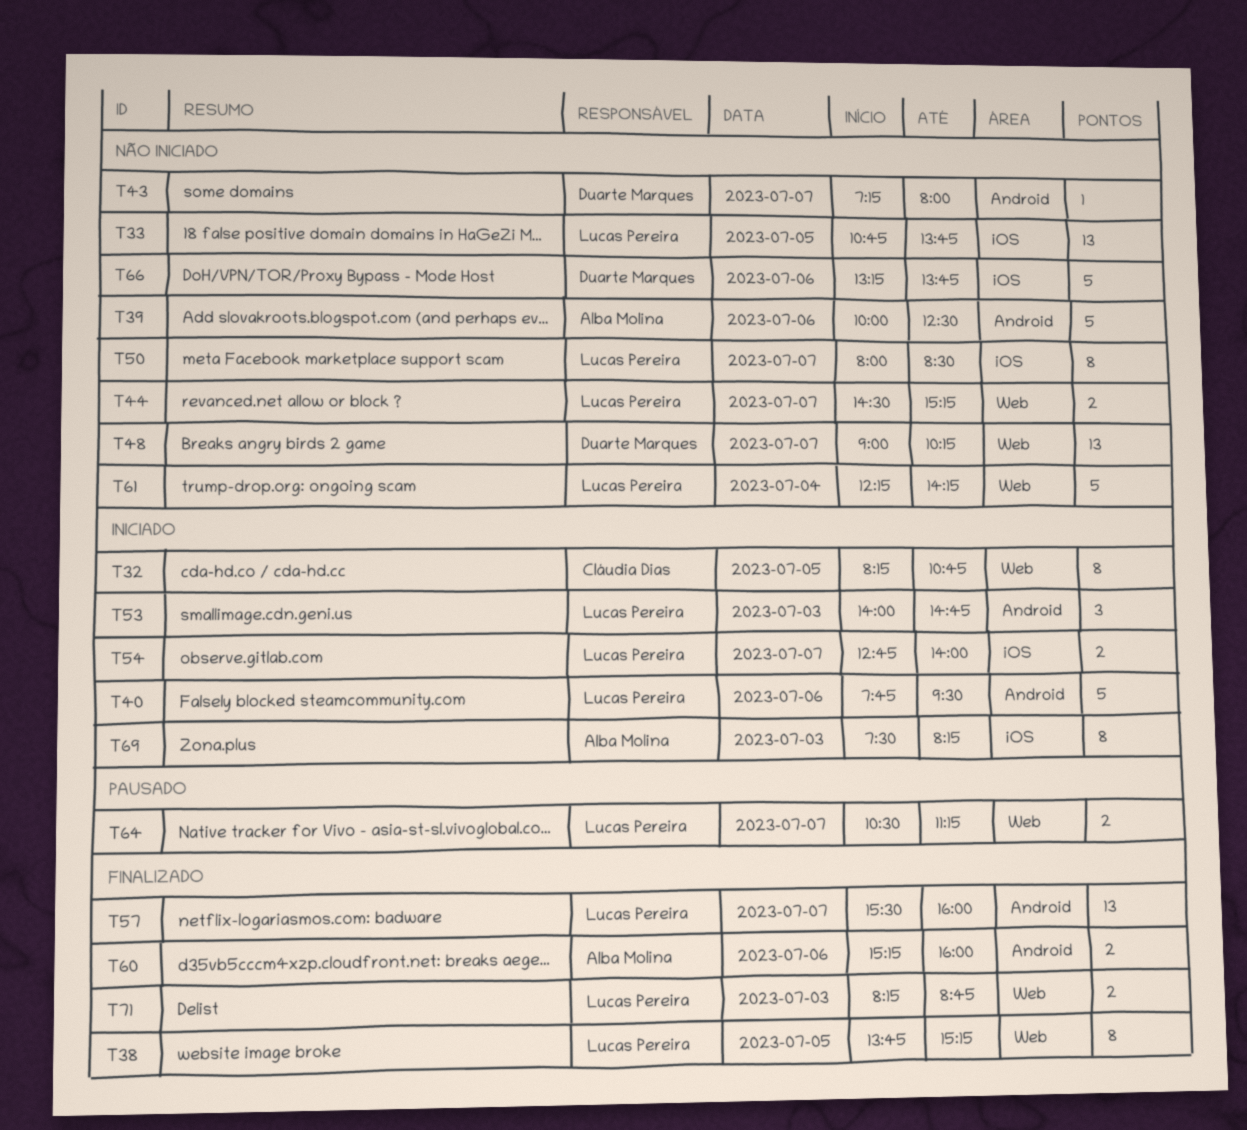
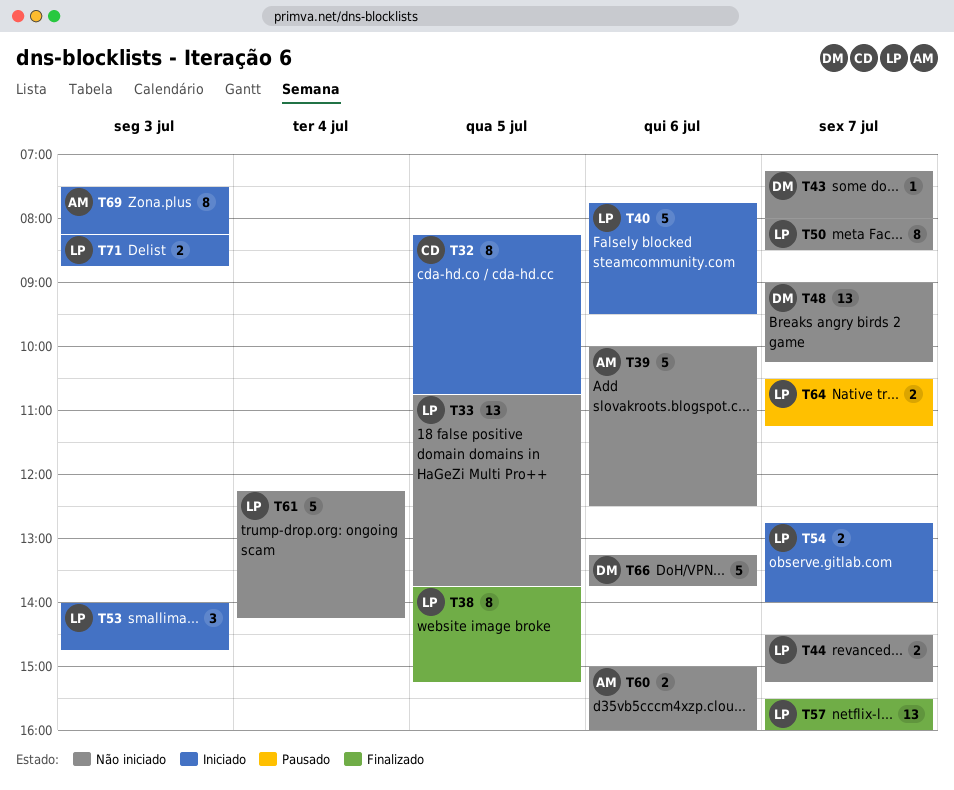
T60, status: Finalizado -> Não iniciado
T60, begins: 15:15 -> 15:00
T71, status: Finalizado -> Iniciado

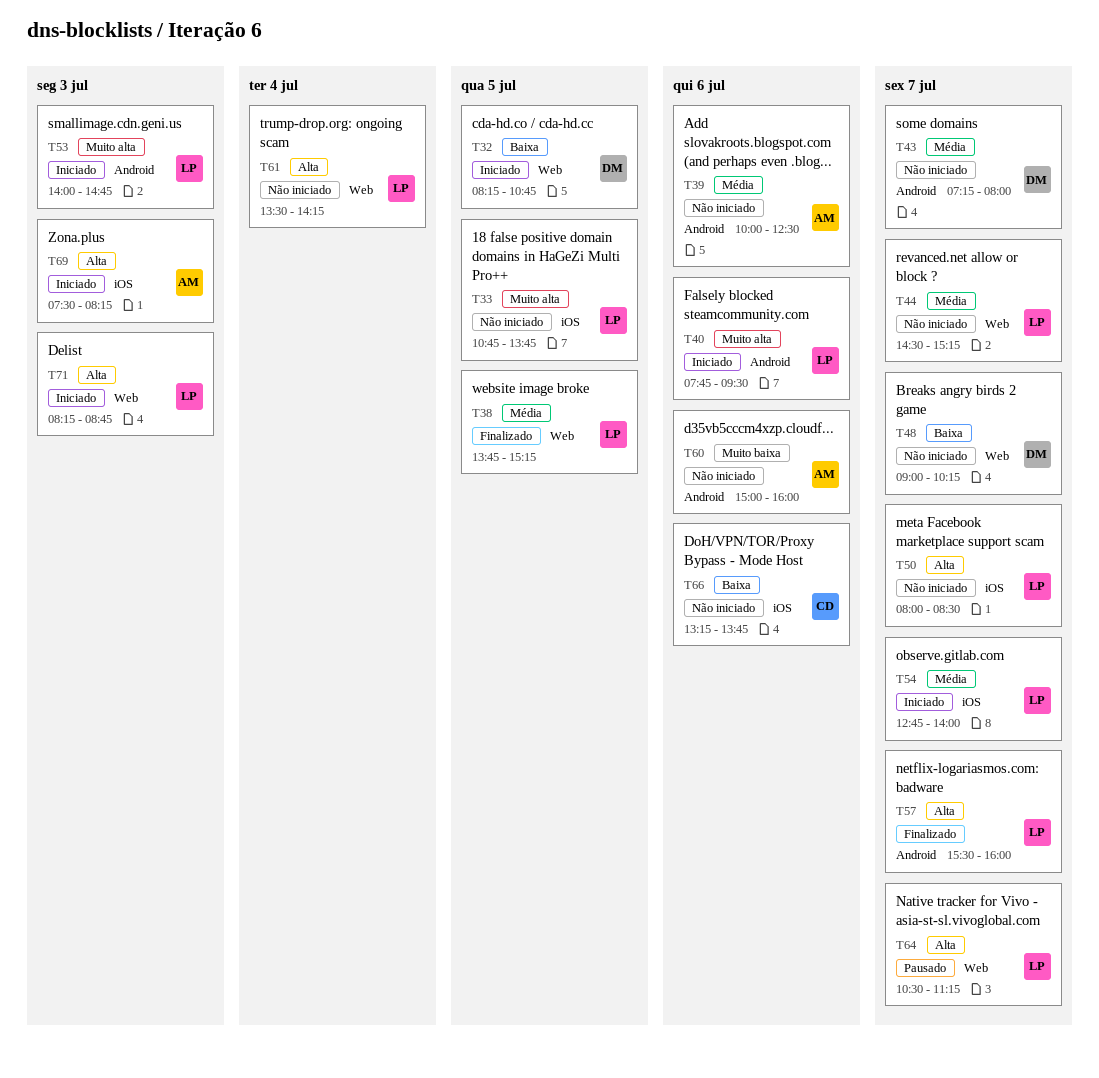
T32, owner: CD -> DM
T61, begins: 12:15 -> 13:30
T66, owner: DM -> CD

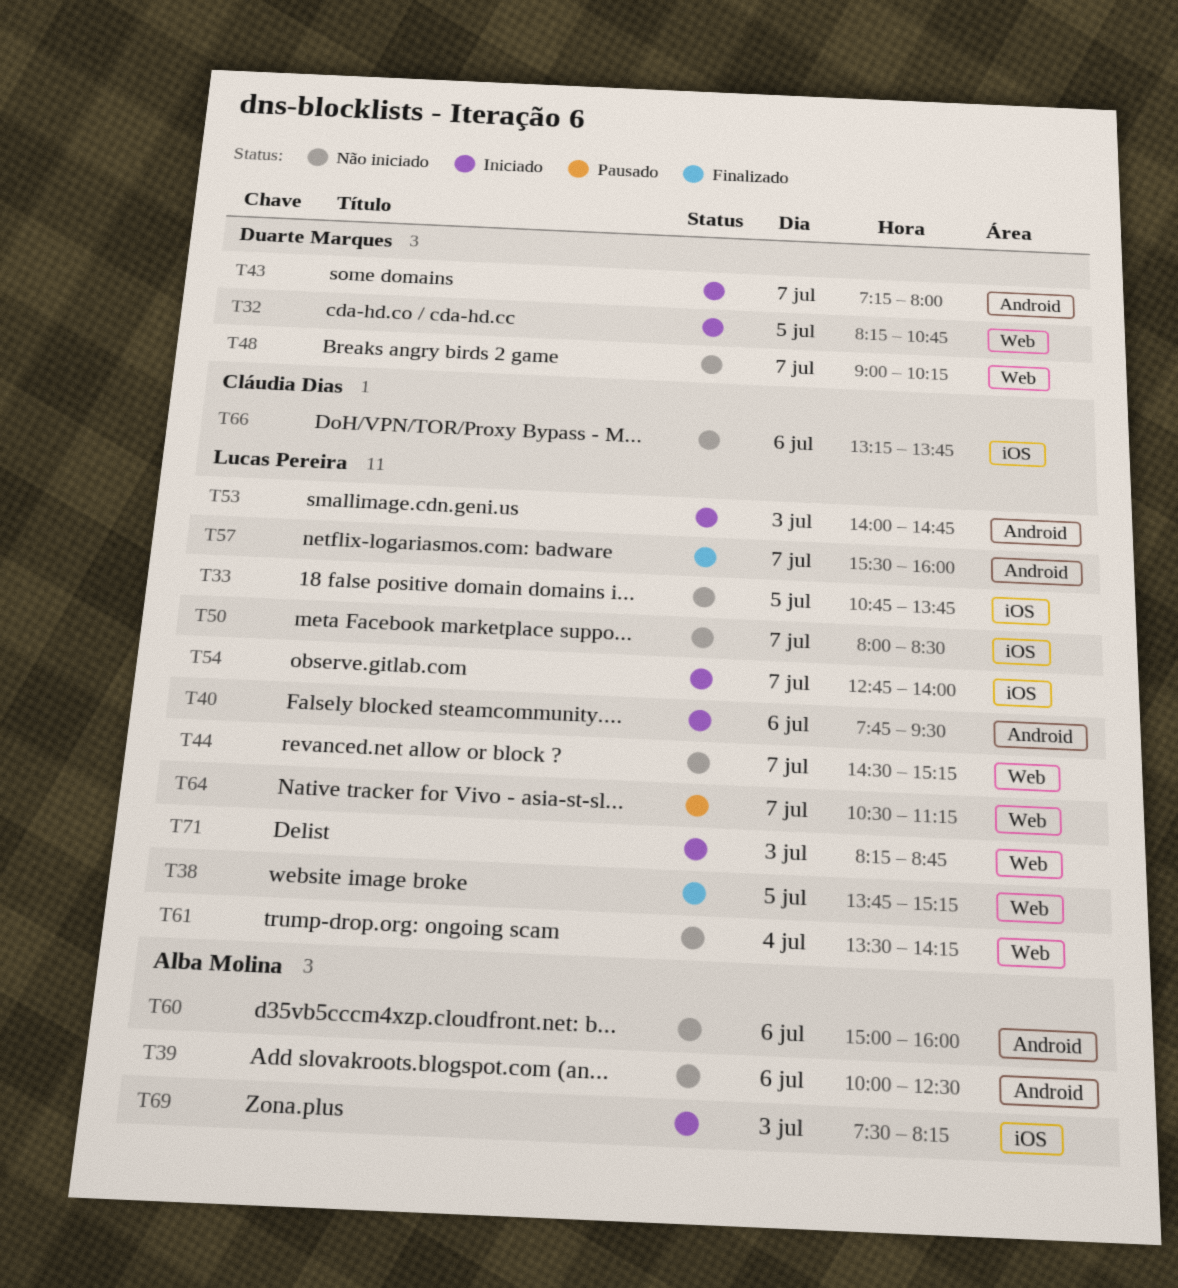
T43, status: Não iniciado -> Iniciado

